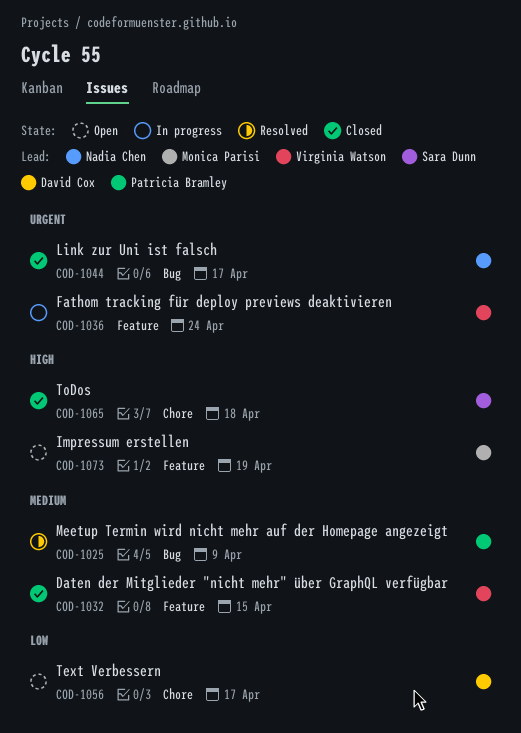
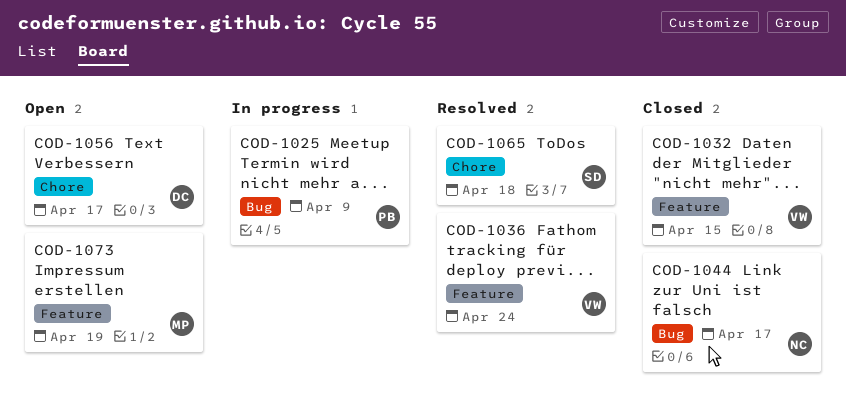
COD-1025, status: Resolved -> In progress
COD-1036, status: In progress -> Resolved
COD-1065, status: Closed -> Resolved

